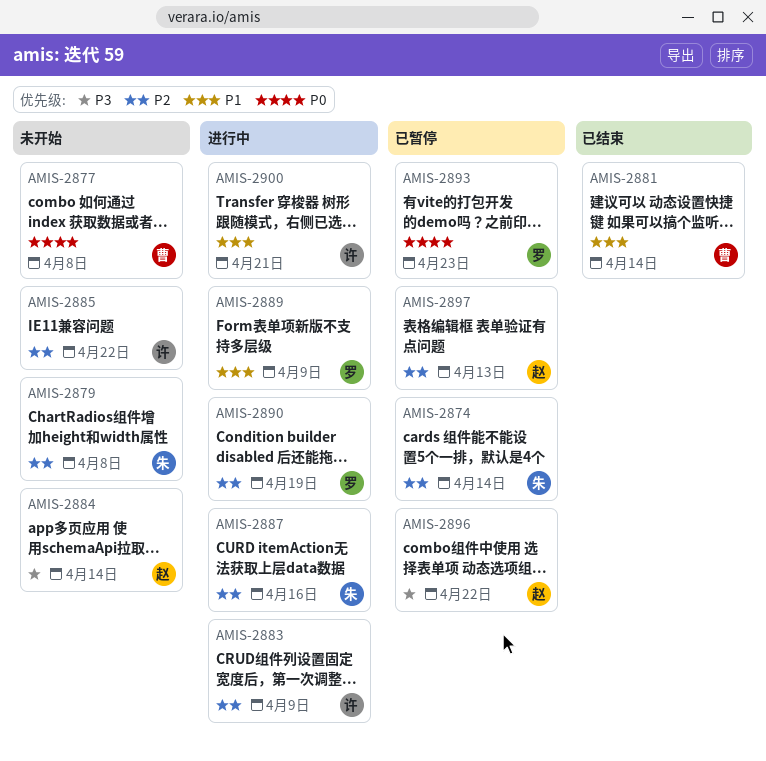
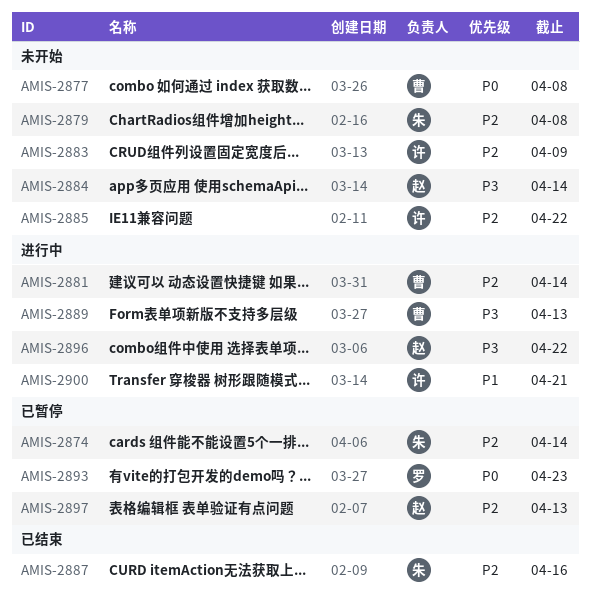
AMIS-2881, status: 已结束 -> 进行中
AMIS-2881, priority: P1 -> P2
AMIS-2883, status: 进行中 -> 未开始
AMIS-2887, status: 进行中 -> 已结束
AMIS-2889, owner: 罗 -> 曹
AMIS-2889, priority: P1 -> P3
AMIS-2889, due: Apr 9 -> Apr 13
AMIS-2890: present -> none
AMIS-2896, status: 已暂停 -> 进行中

